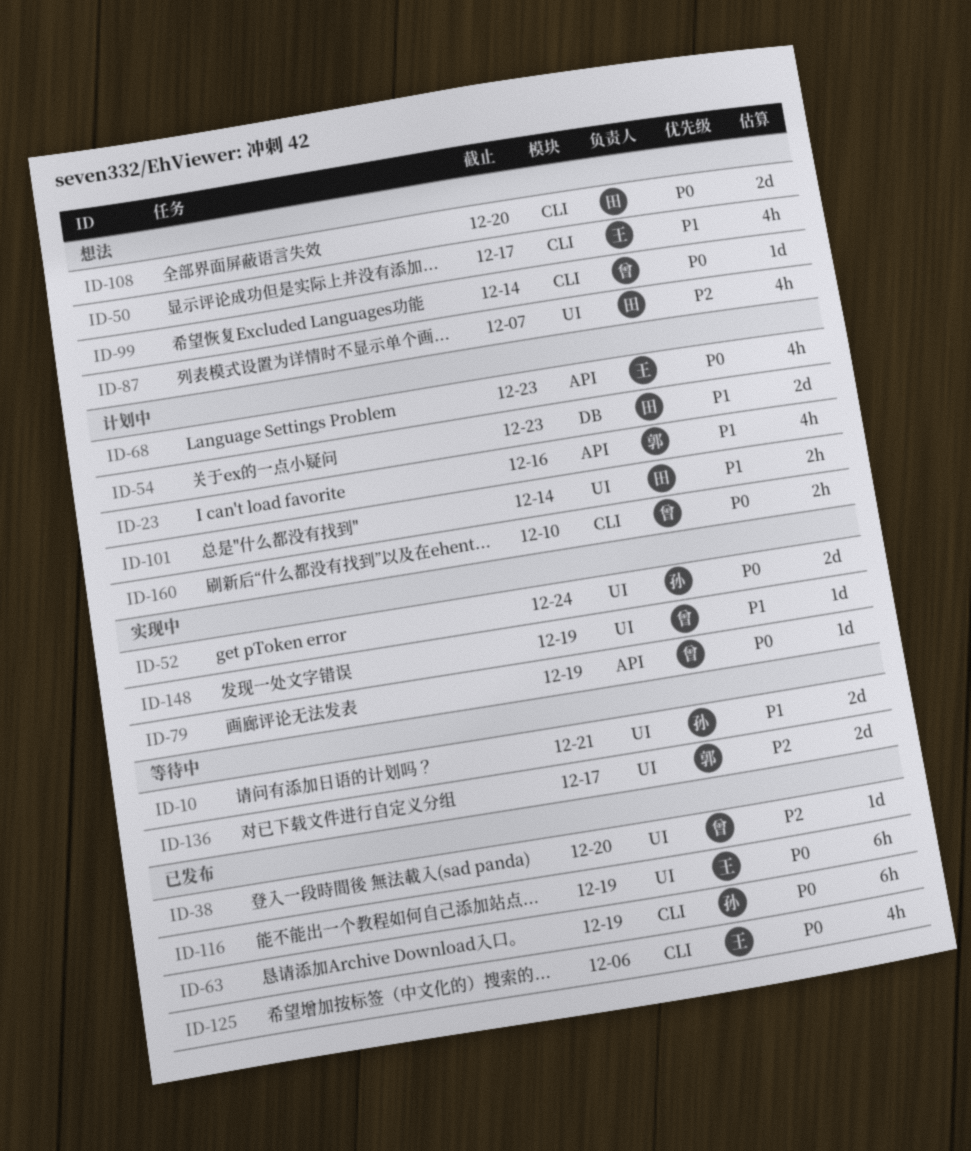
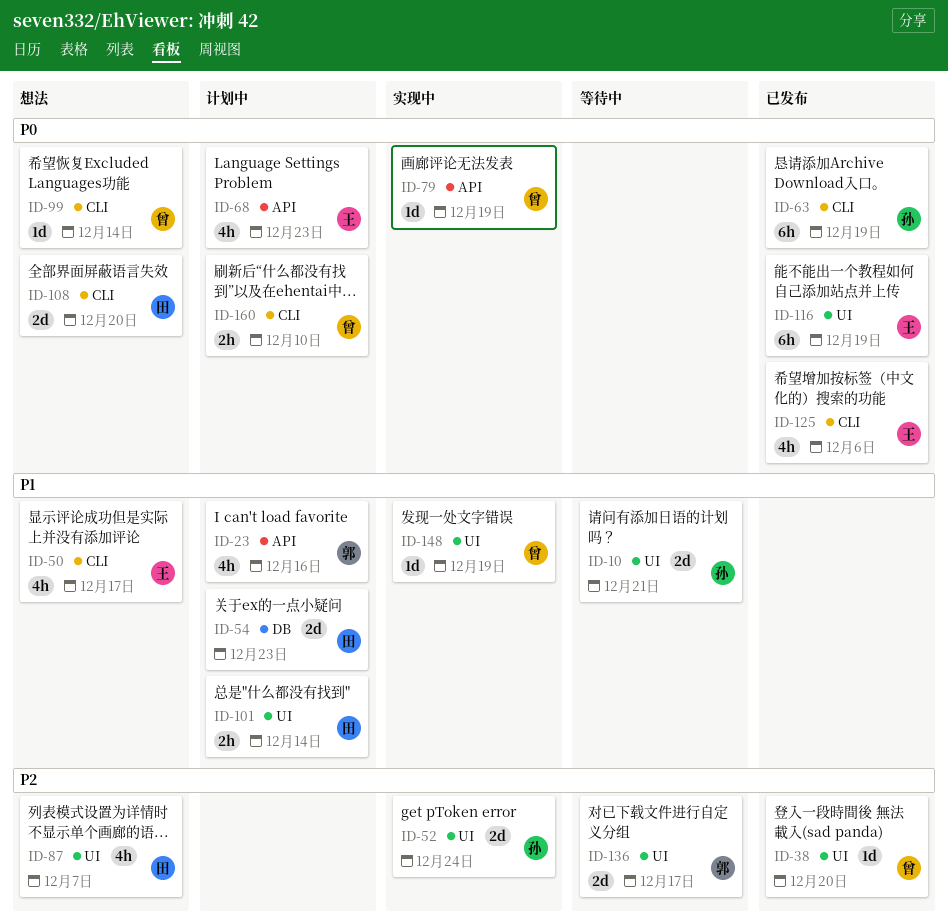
ID-52, priority: P0 -> P2

